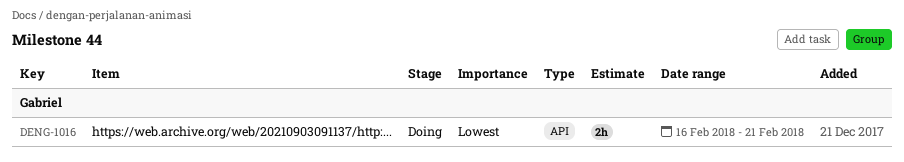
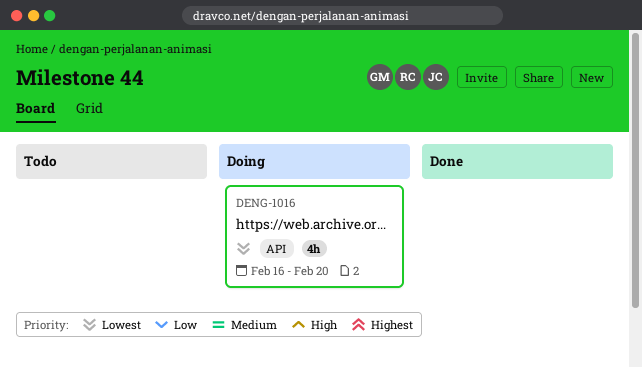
DENG-1016, estimate: 2h -> 4h
DENG-1016, due: Feb 21 -> Feb 20

